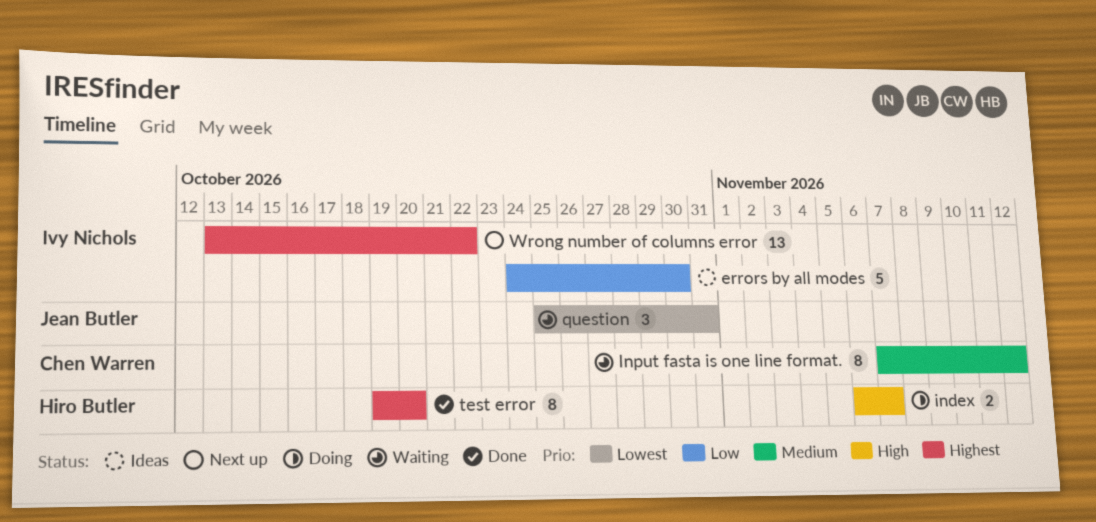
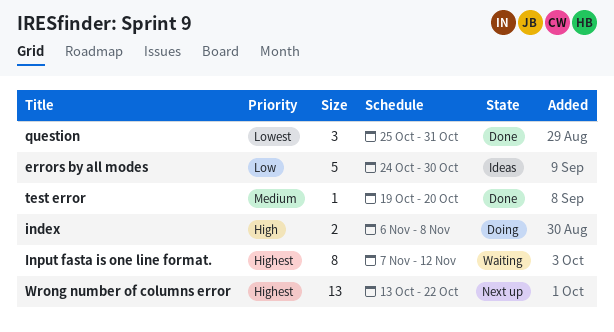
index, due: Nov 7 -> Nov 8
Input fasta is one line format., priority: Medium -> Highest
question, status: Waiting -> Done
test error, priority: Highest -> Medium
test error, estimate: 8 -> 1

